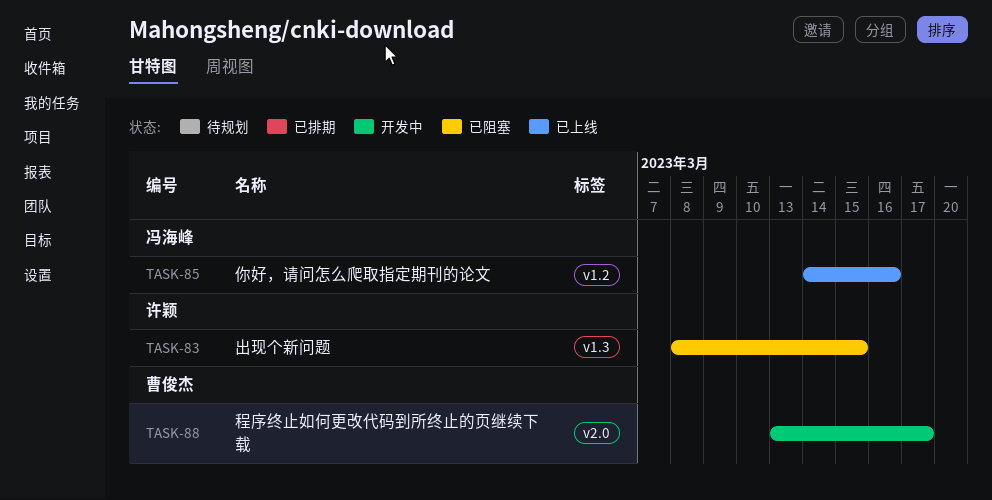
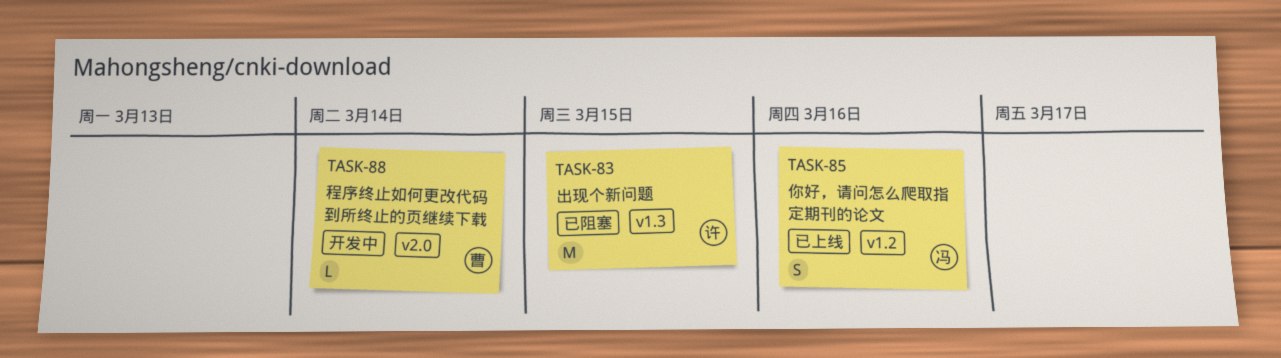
TASK-88, due: Mar 17 -> Mar 14

